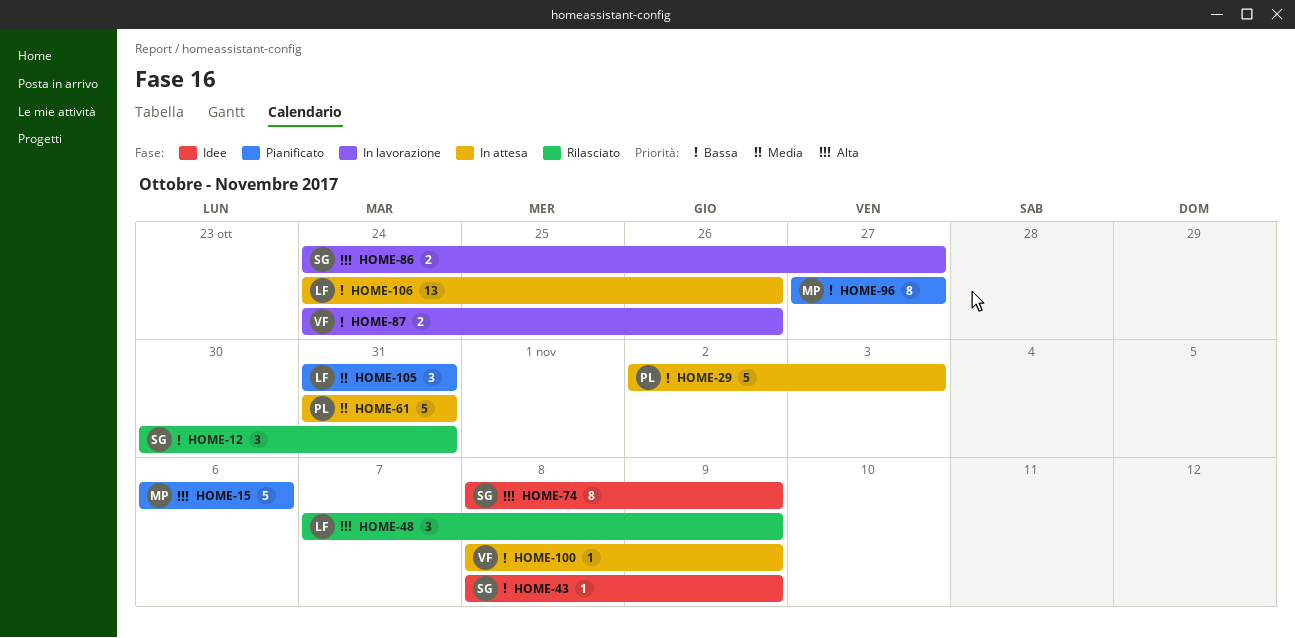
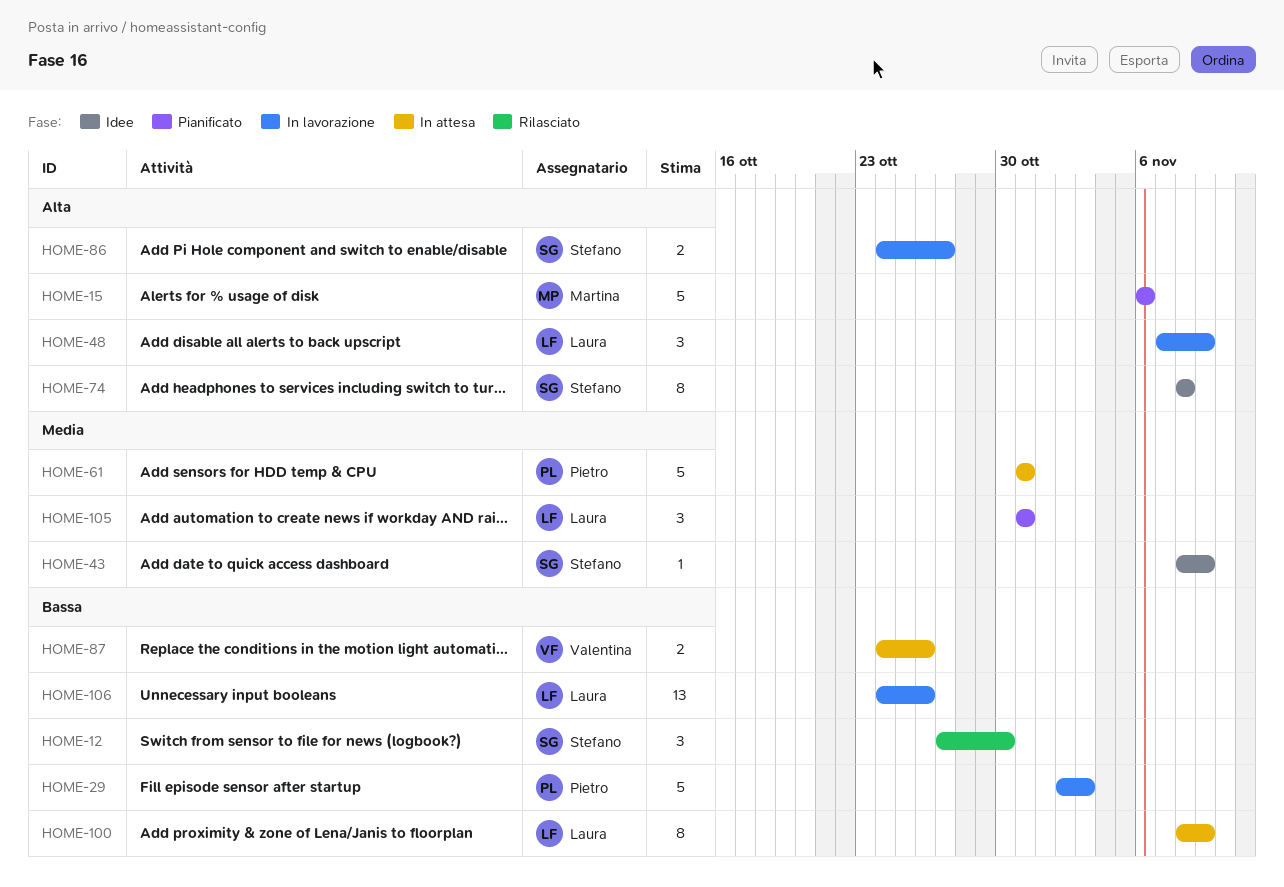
HOME-12, start: Oct 30 -> Oct 27
HOME-12, due: Oct 31 -> Oct 30
HOME-29, status: In attesa -> In lavorazione
HOME-43, priority: Bassa -> Media
HOME-48, status: Rilasciato -> In lavorazione
HOME-74, due: Nov 9 -> Nov 8
HOME-87, status: In lavorazione -> In attesa
HOME-96: present -> none
HOME-100, owner: Valentina -> Laura
HOME-100, estimate: 1 -> 8
HOME-106, status: In attesa -> In lavorazione

